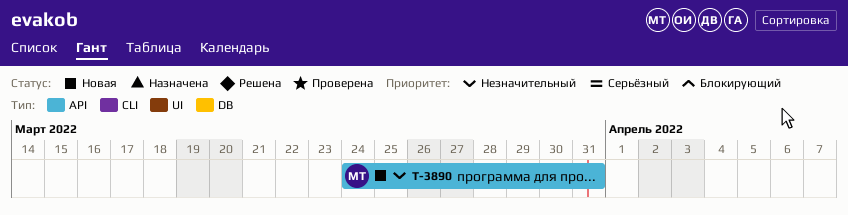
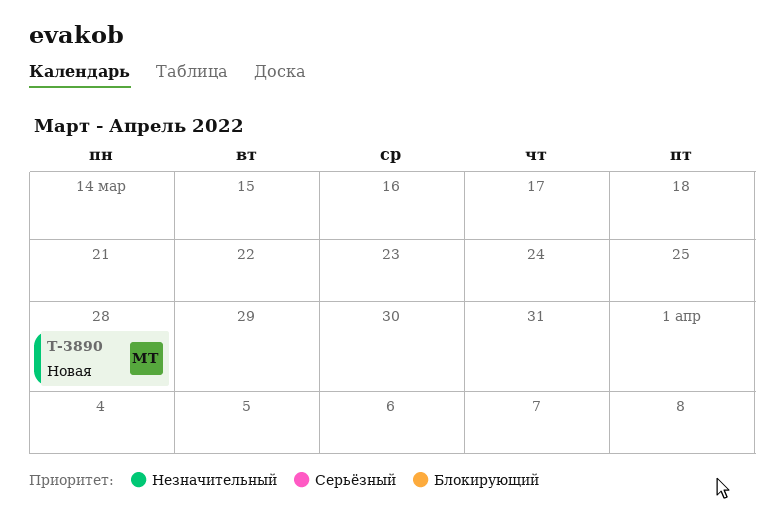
T-3890, due: Mar 31 -> Mar 28

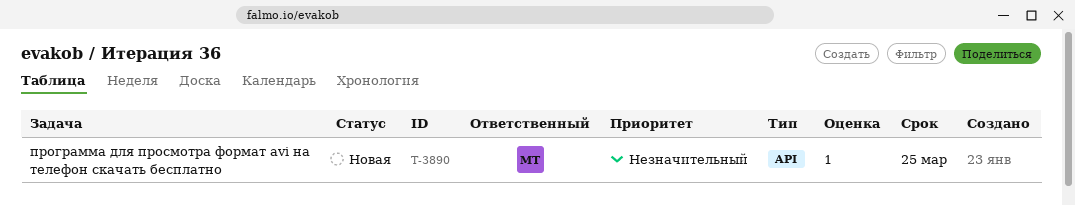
T-3890, due: Mar 28 -> Mar 25

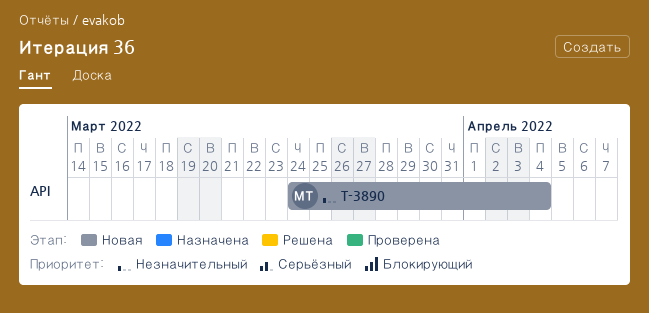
T-3890, due: Mar 25 -> Apr 4

